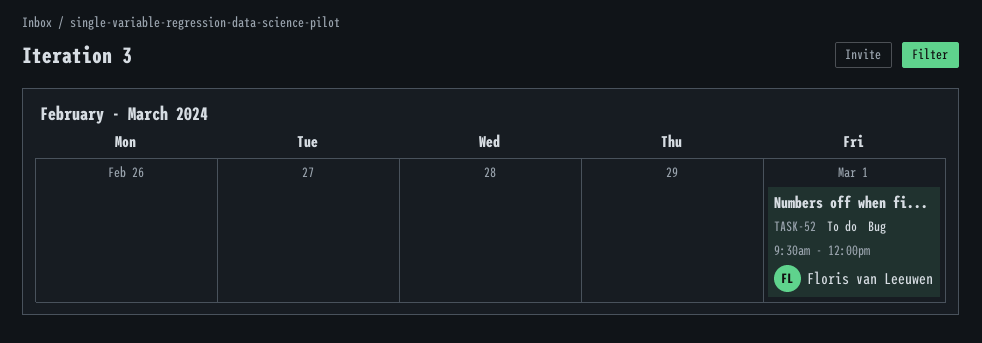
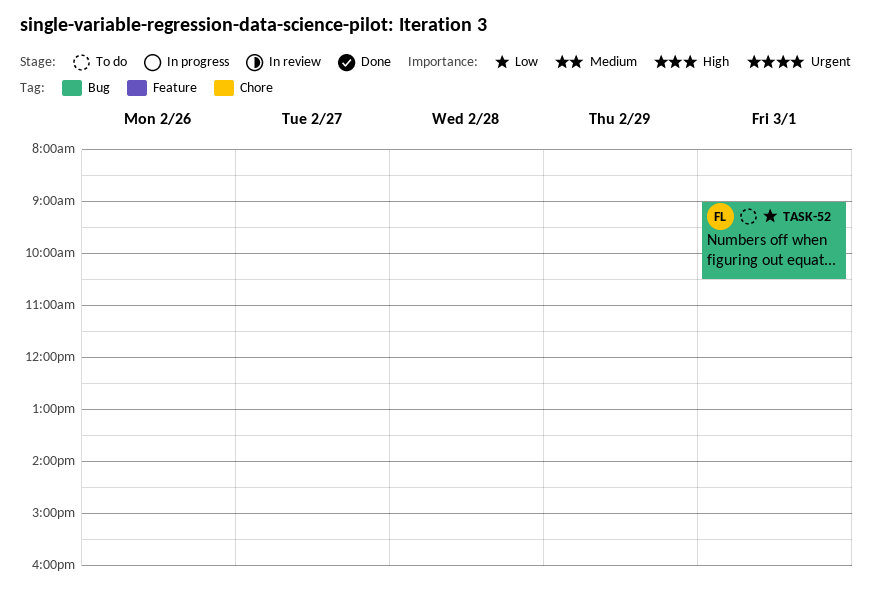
TASK-52, begins: 09:30 -> 09:00
TASK-52, ends: 12:00 -> 10:30

